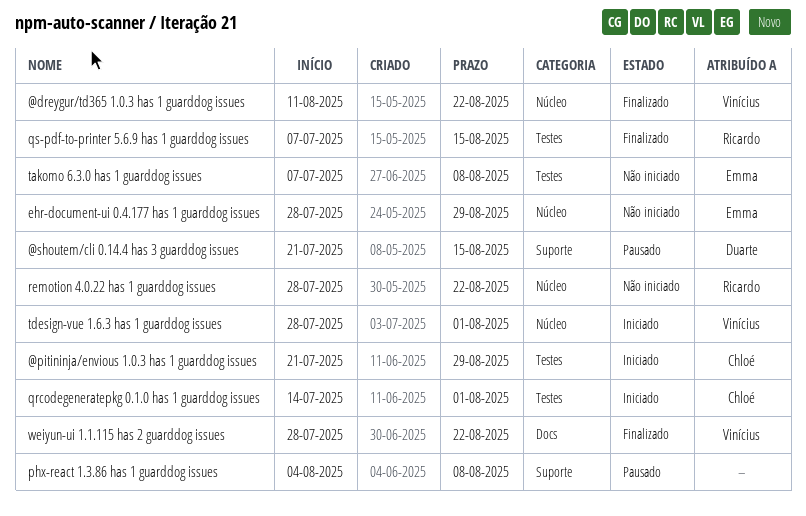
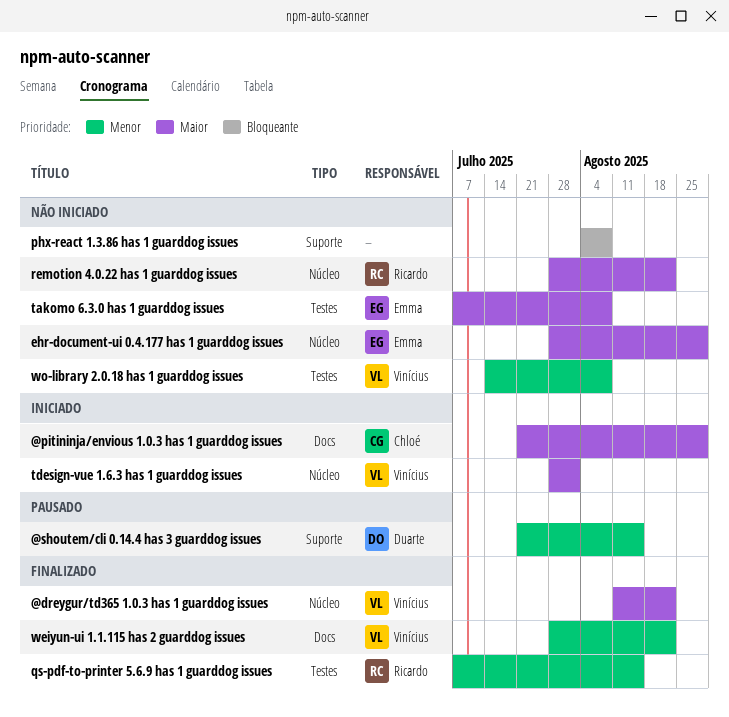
@pitininja/envious 1.0.3 has 1 guarddog issues, label: Testes -> Docs
phx-react 1.3.86 has 1 guarddog issues, status: Pausado -> Não iniciado
qrcodegeneratepkg 0.1.0 has 1 guarddog issues: present -> none
wo-library 2.0.18 has 1 guarddog issues: none -> present

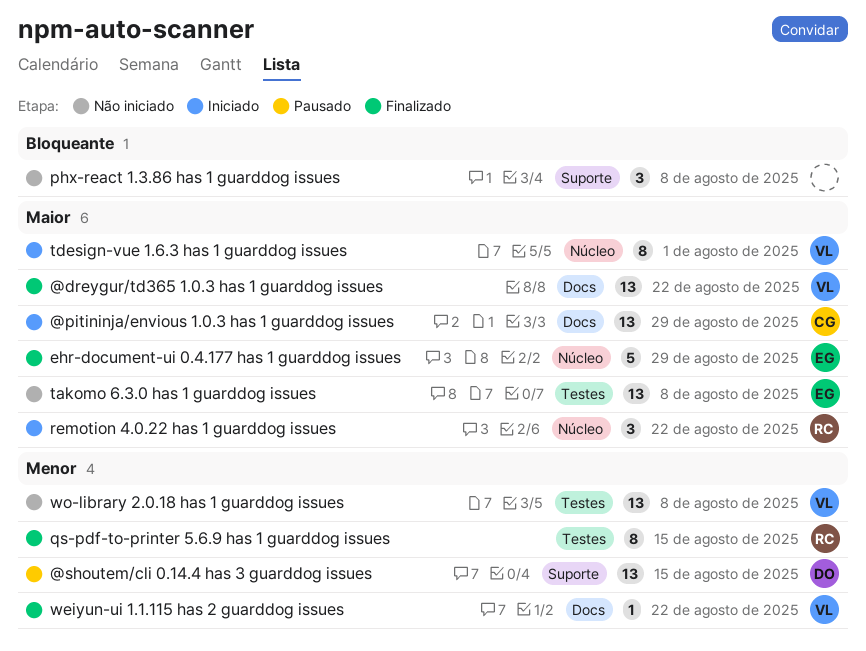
@dreygur/td365 1.0.3 has 1 guarddog issues, label: Núcleo -> Docs
ehr-document-ui 0.4.177 has 1 guarddog issues, status: Não iniciado -> Finalizado
remotion 4.0.22 has 1 guarddog issues, status: Não iniciado -> Iniciado

